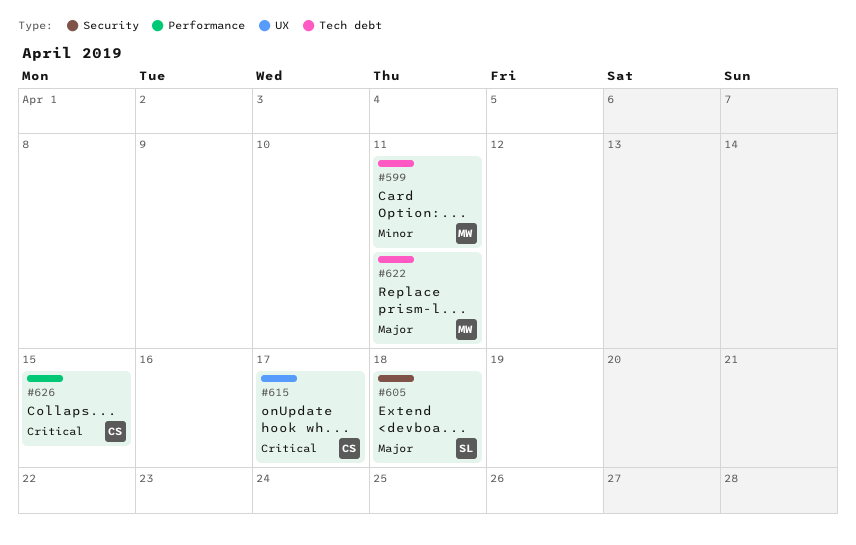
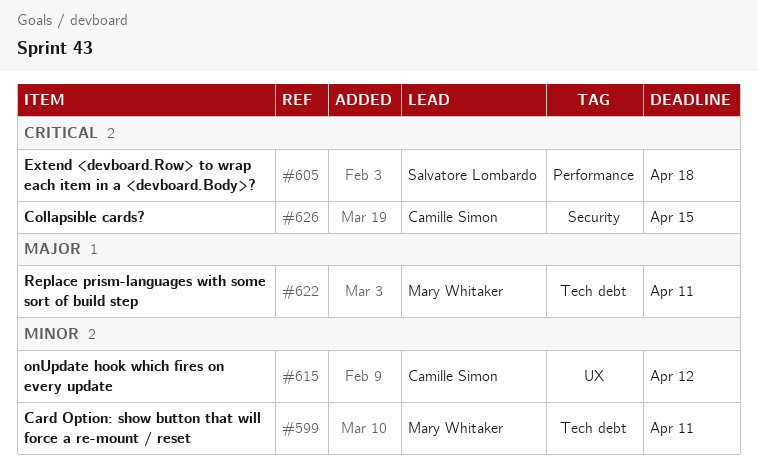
#605, priority: Major -> Critical
#605, label: Security -> Performance
#615, priority: Critical -> Minor
#615, due: Apr 17 -> Apr 12
#626, label: Performance -> Security

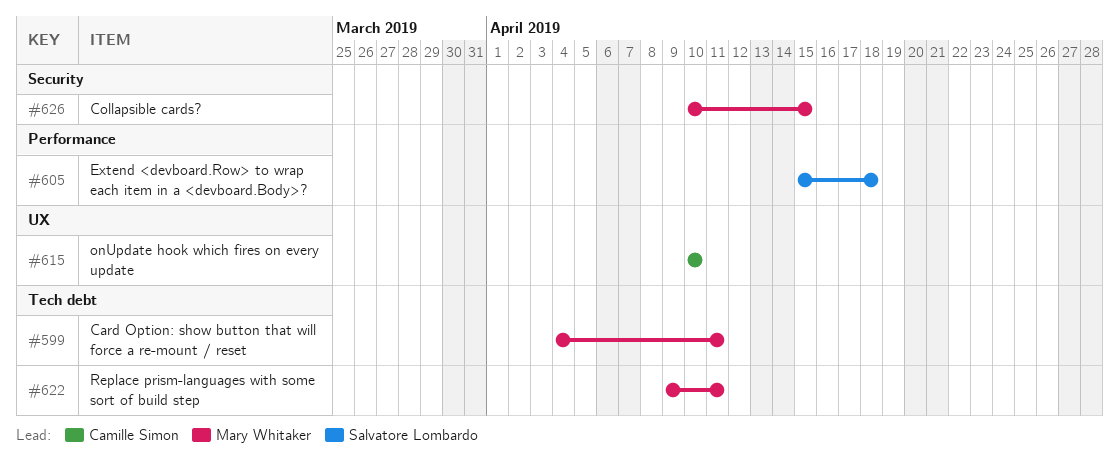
#615, due: Apr 12 -> Apr 10
#626, owner: Camille Simon -> Mary Whitaker

